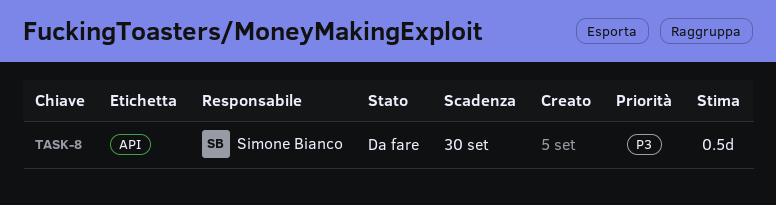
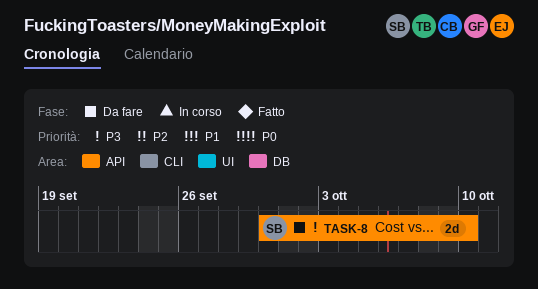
TASK-8, estimate: 0.5d -> 2d
TASK-8, due: Sep 30 -> Oct 10

